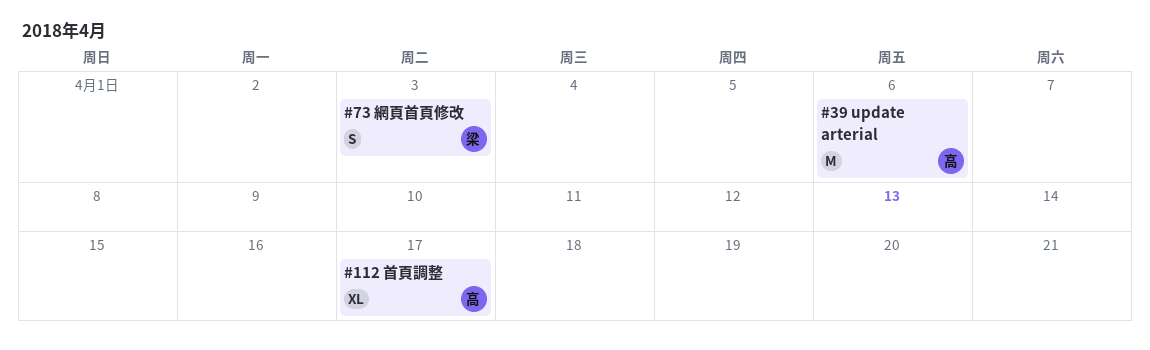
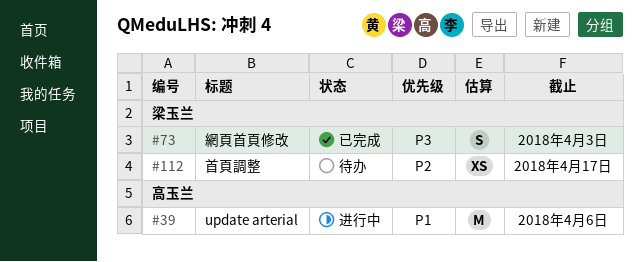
#112, owner: 高玉兰 -> 梁玉兰
#112, estimate: XL -> XS

